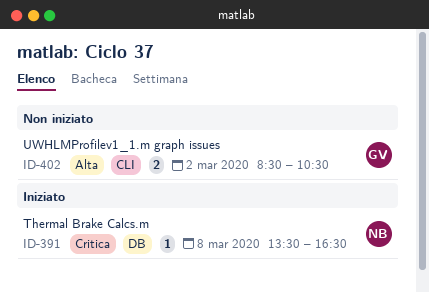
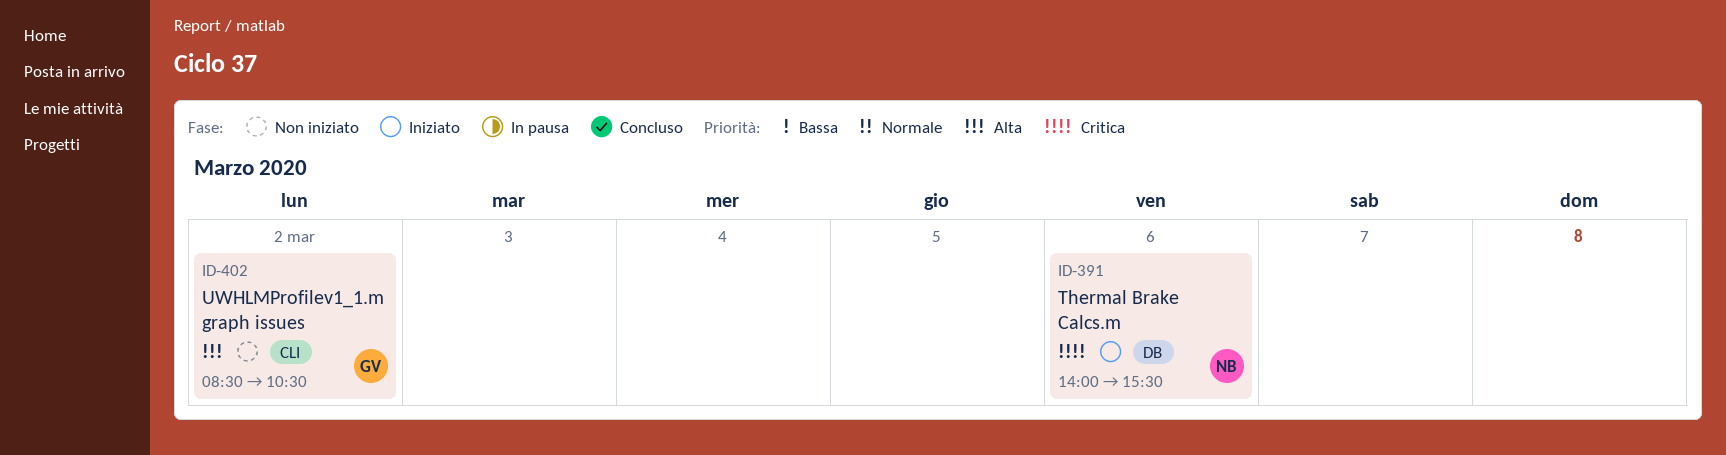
ID-391, day: Mar 8 -> Mar 6
ID-391, begins: 13:30 -> 14:00
ID-391, ends: 16:30 -> 15:30

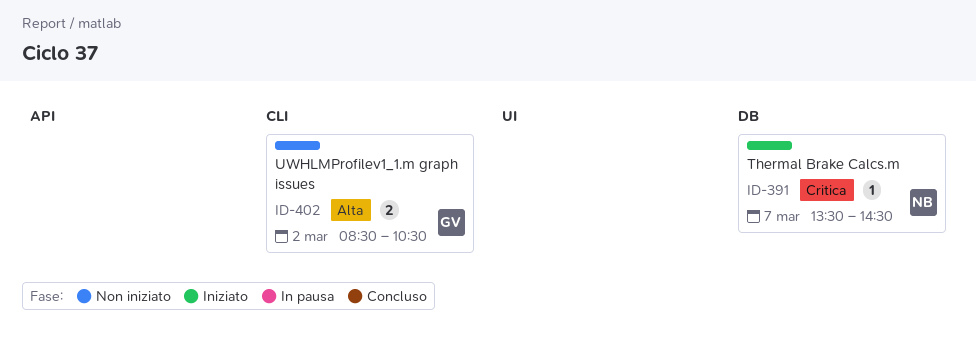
ID-391, day: Mar 6 -> Mar 7
ID-391, begins: 14:00 -> 13:30
ID-391, ends: 15:30 -> 14:30

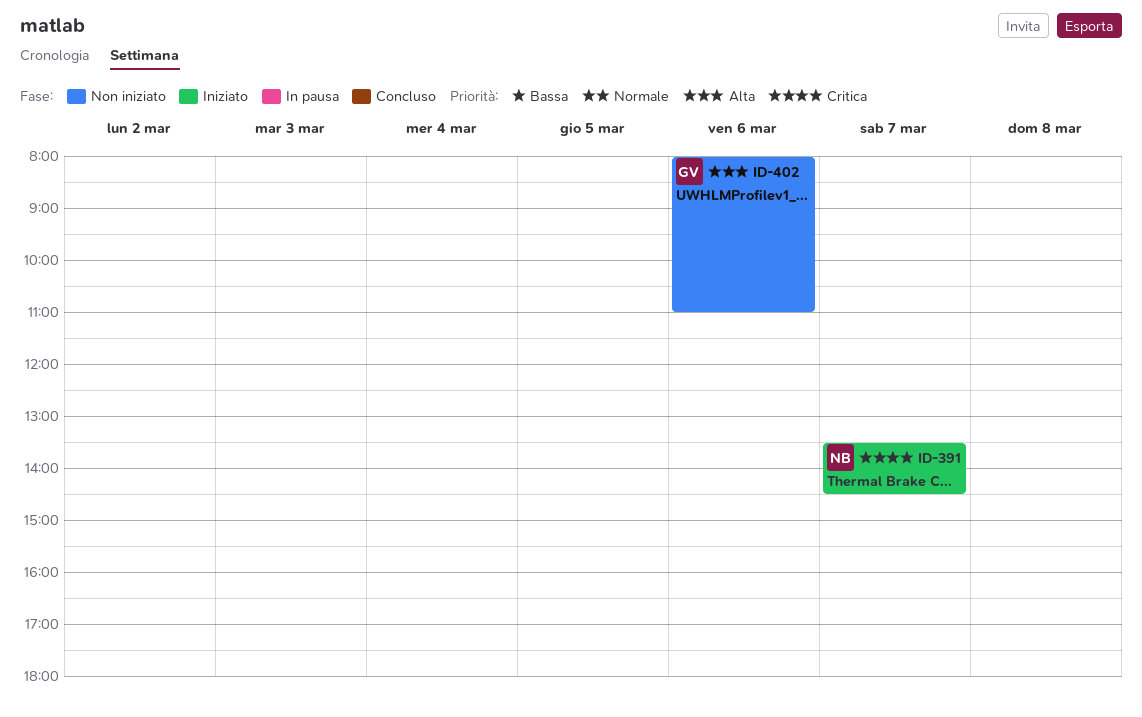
ID-402, day: Mar 2 -> Mar 6
ID-402, begins: 08:30 -> 08:00
ID-402, ends: 10:30 -> 11:00

